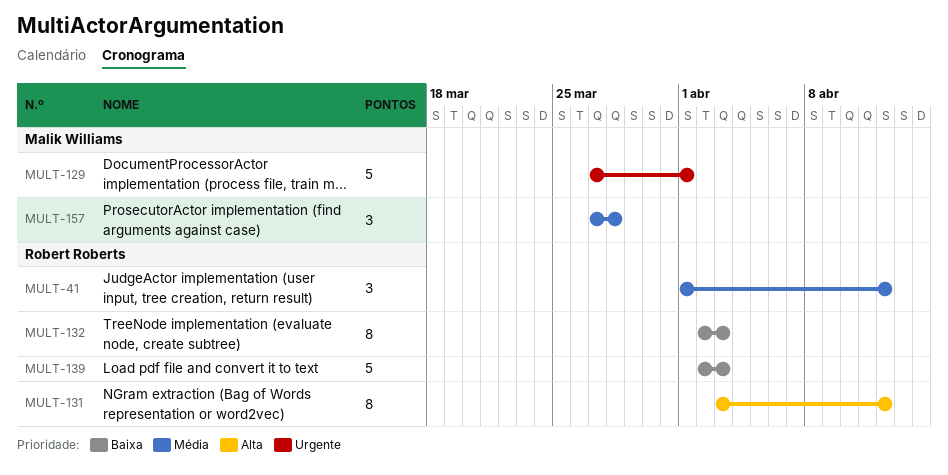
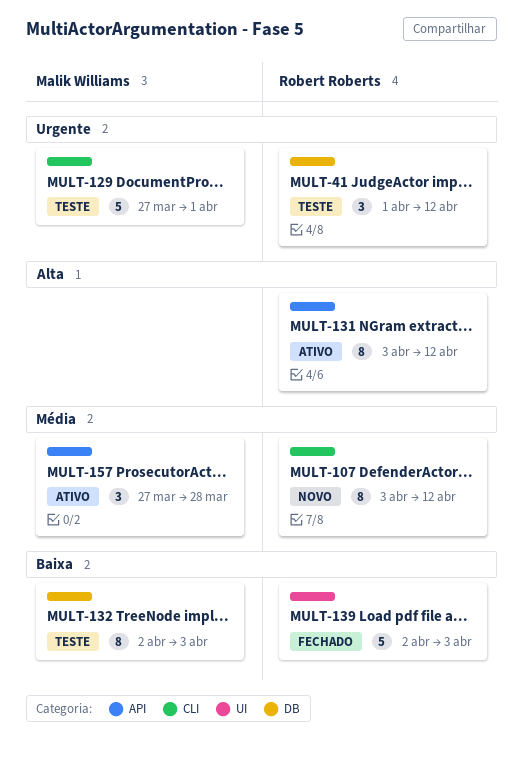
MULT-41, priority: Média -> Urgente
MULT-107: none -> present
MULT-132, owner: Robert Roberts -> Malik Williams

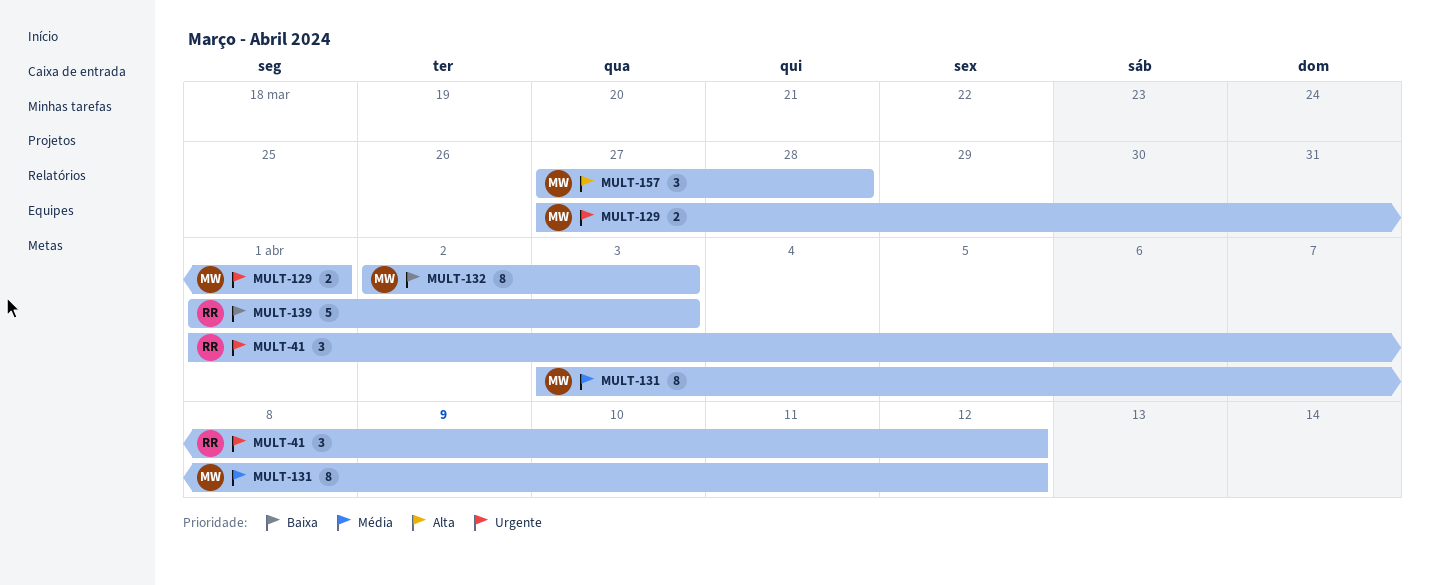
MULT-107: present -> none
MULT-129, estimate: 5 -> 2
MULT-131, owner: Robert Roberts -> Malik Williams
MULT-131, priority: Alta -> Média
MULT-139, start: Apr 2 -> Apr 1
MULT-157, priority: Média -> Alta

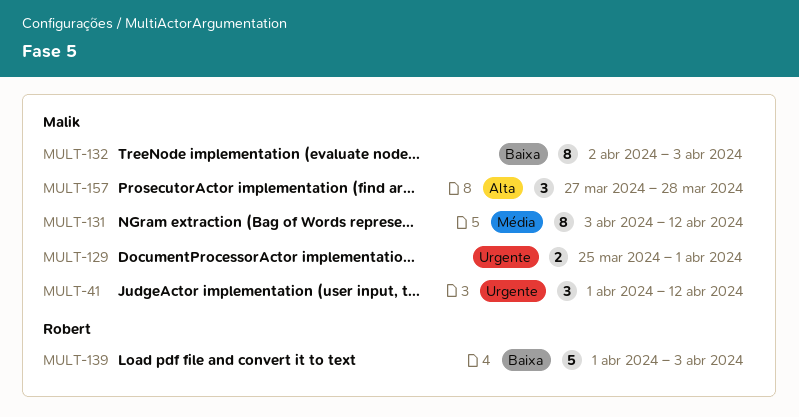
MULT-41, owner: Robert -> Malik
MULT-129, start: Mar 27 -> Mar 25

